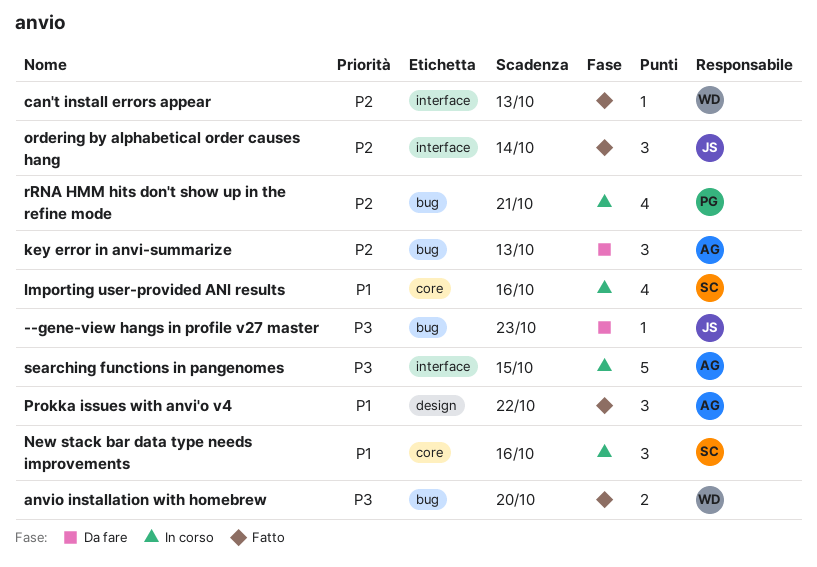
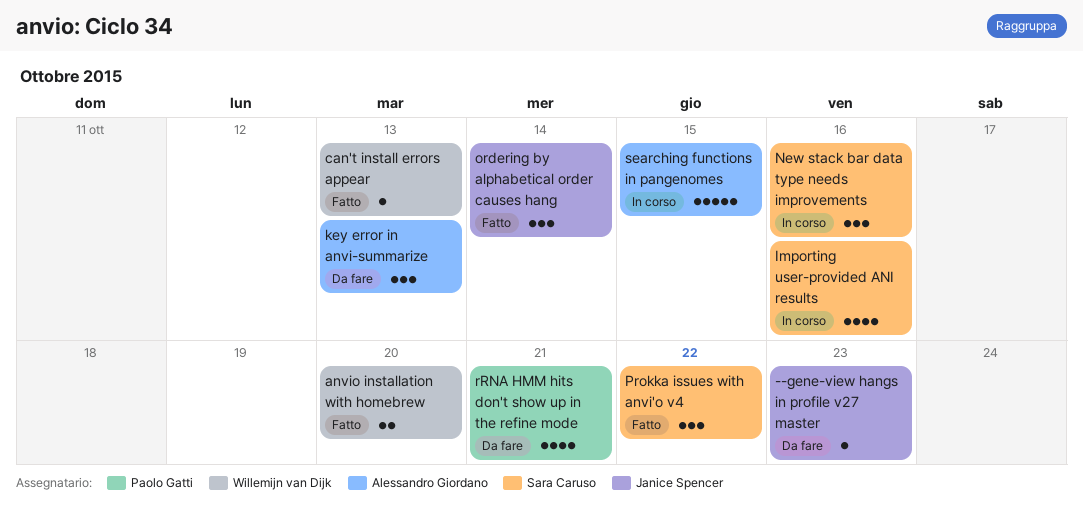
Prokka issues with anvi'o v4, owner: Alessandro Giordano -> Sara Caruso
rRNA HMM hits don't show up in the refine mode, status: In corso -> Da fare

